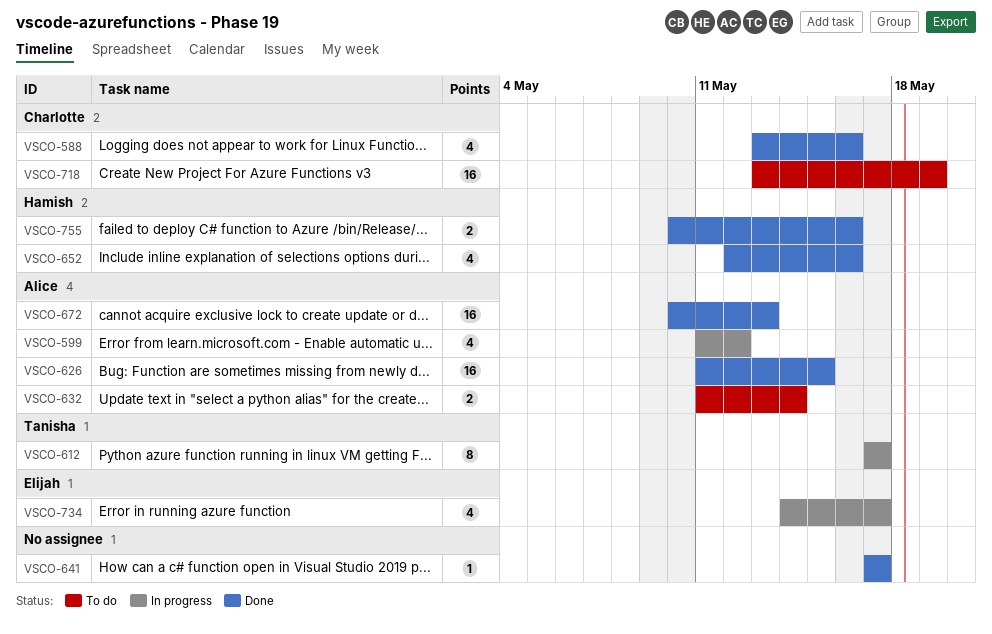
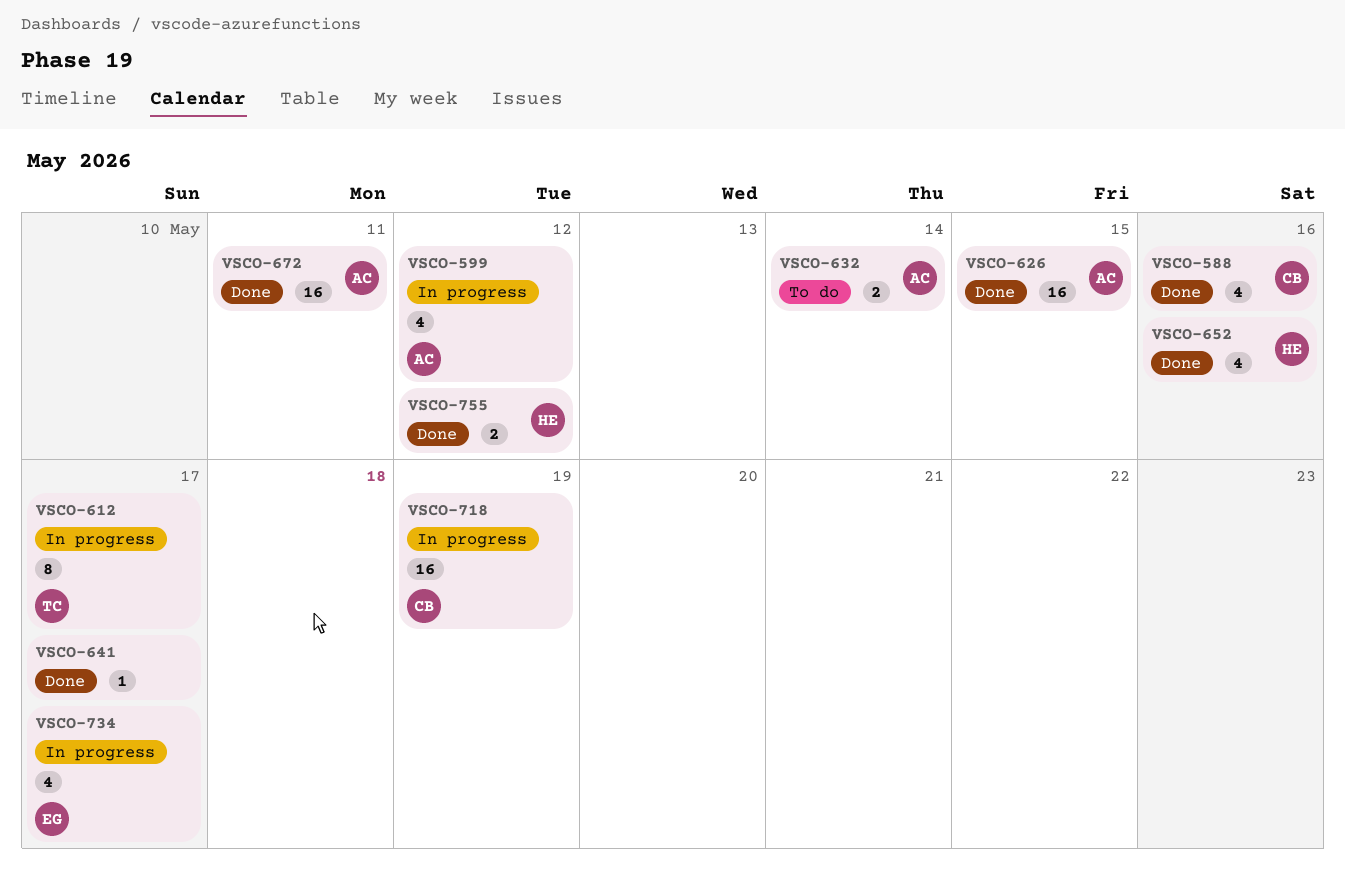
VSCO-672, due: May 13 -> May 11
VSCO-718, status: To do -> In progress
VSCO-755, due: May 16 -> May 12

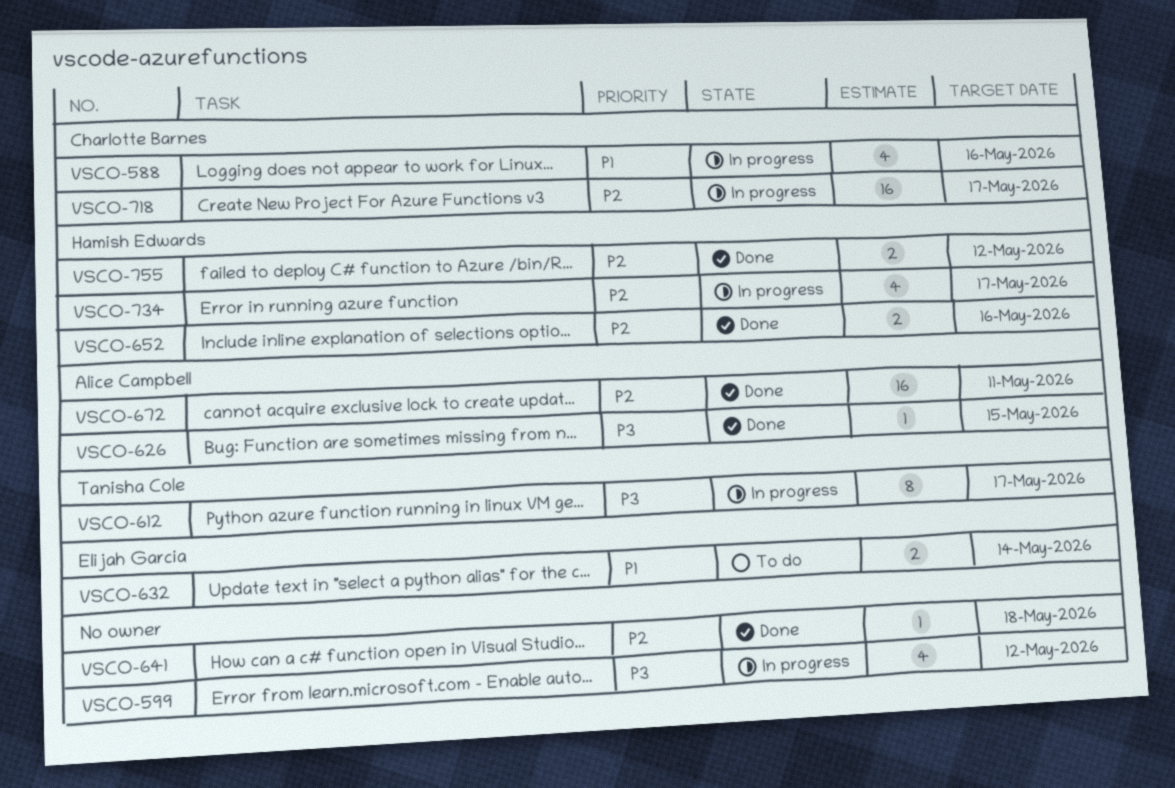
VSCO-588, status: Done -> In progress
VSCO-599, owner: Alice Campbell -> none
VSCO-626, estimate: 16 -> 1
VSCO-632, owner: Alice Campbell -> Elijah Garcia
VSCO-641, due: May 17 -> May 18
VSCO-652, estimate: 4 -> 2
VSCO-718, due: May 19 -> May 17
VSCO-734, owner: Elijah Garcia -> Hamish Edwards

